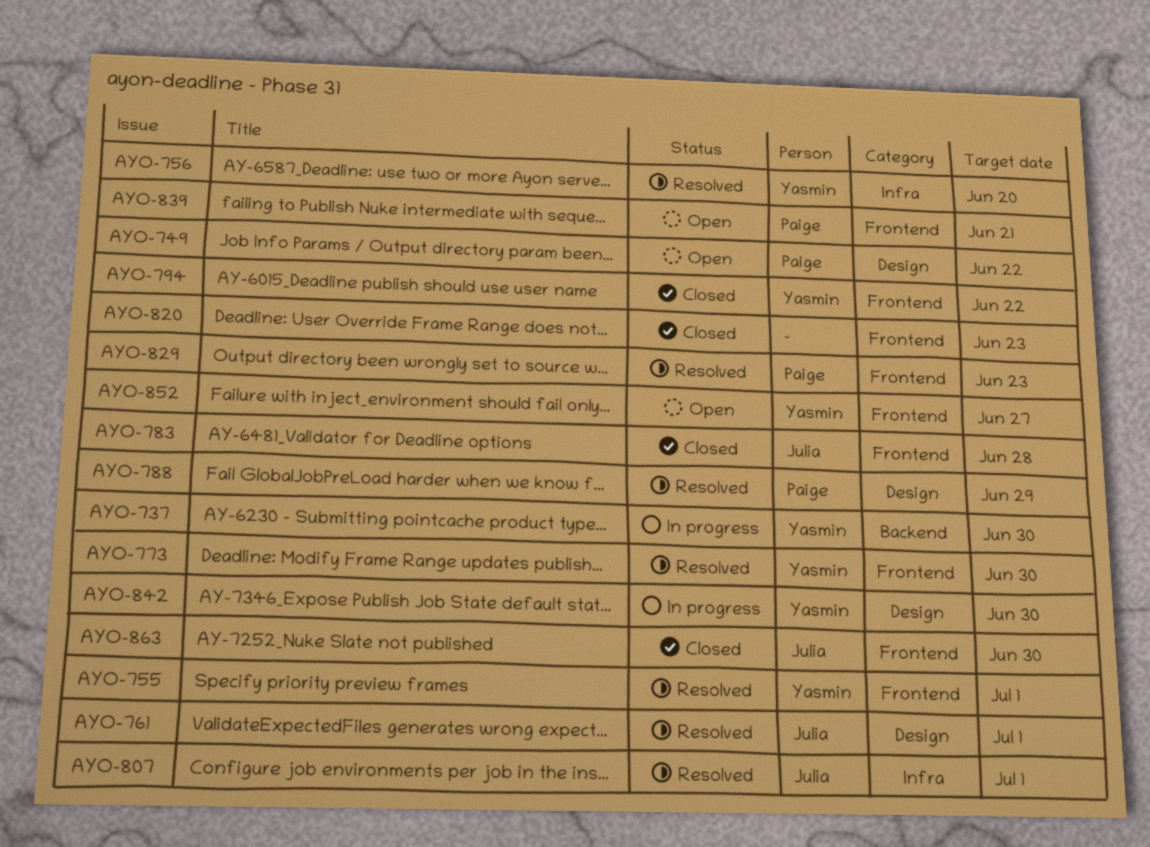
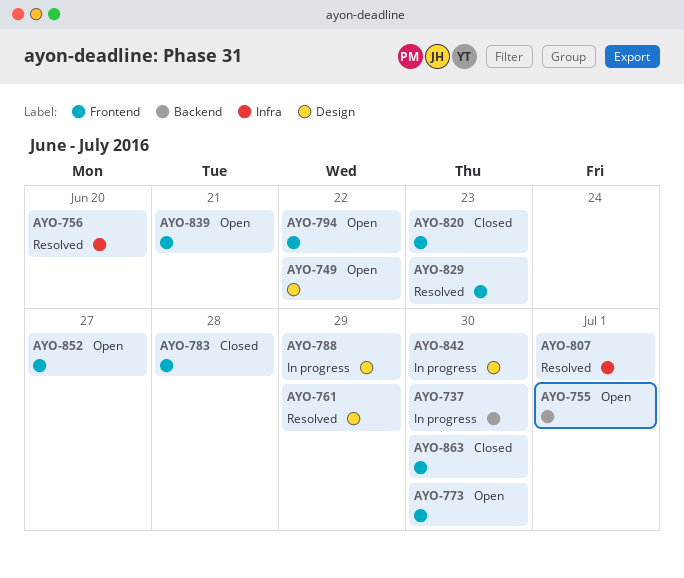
AYO-755, status: Resolved -> Open
AYO-755, label: Frontend -> Backend
AYO-761, due: Jul 1 -> Jun 29
AYO-773, status: Resolved -> Open
AYO-788, status: Resolved -> In progress
AYO-794, status: Closed -> Open

